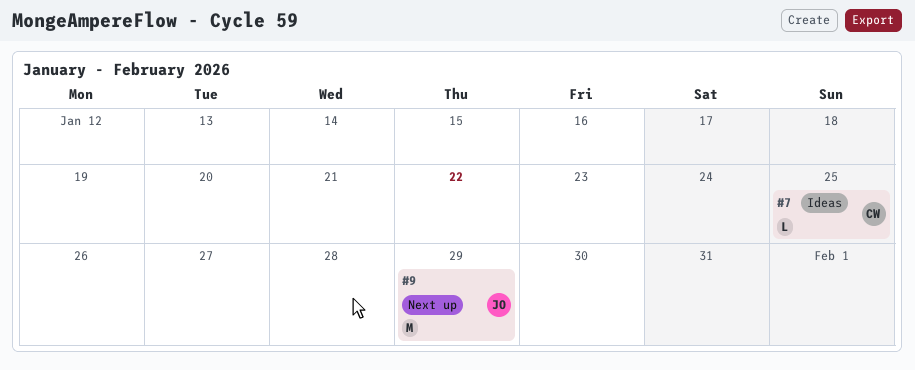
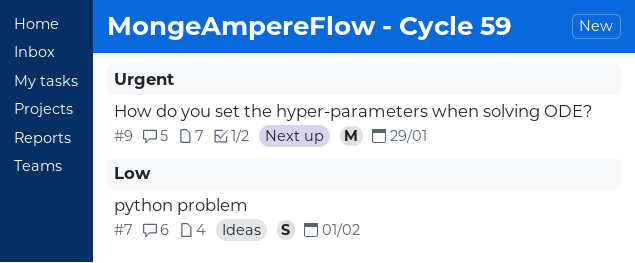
#7, estimate: L -> S
#7, due: Jan 25 -> Feb 1

